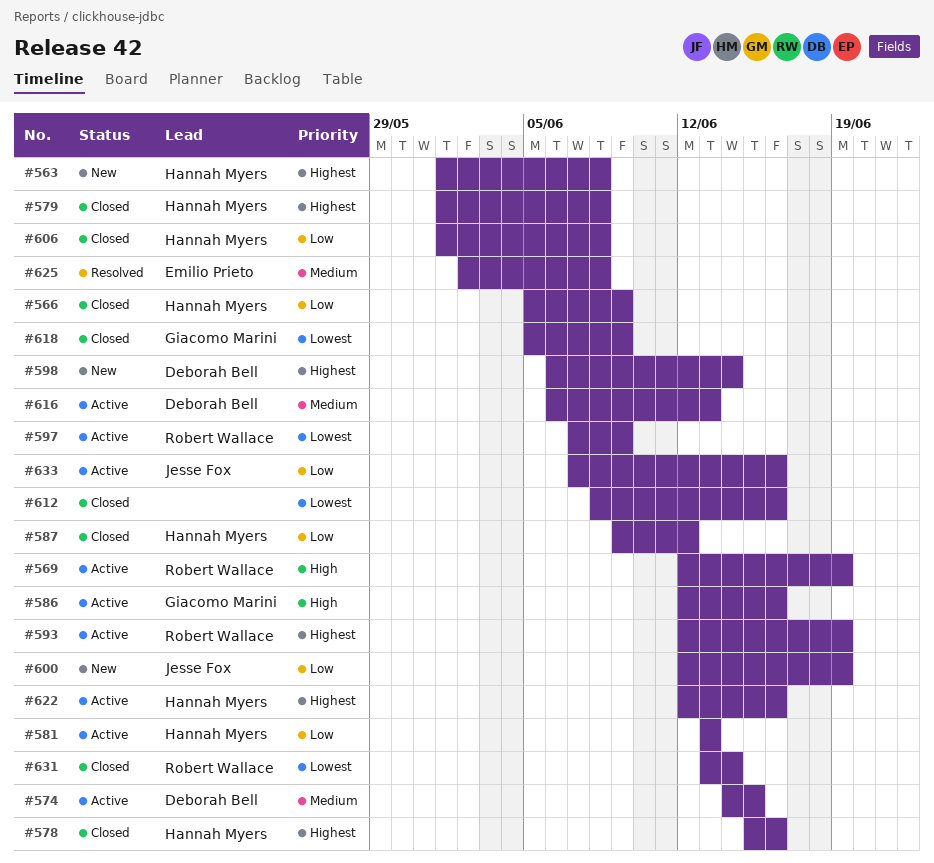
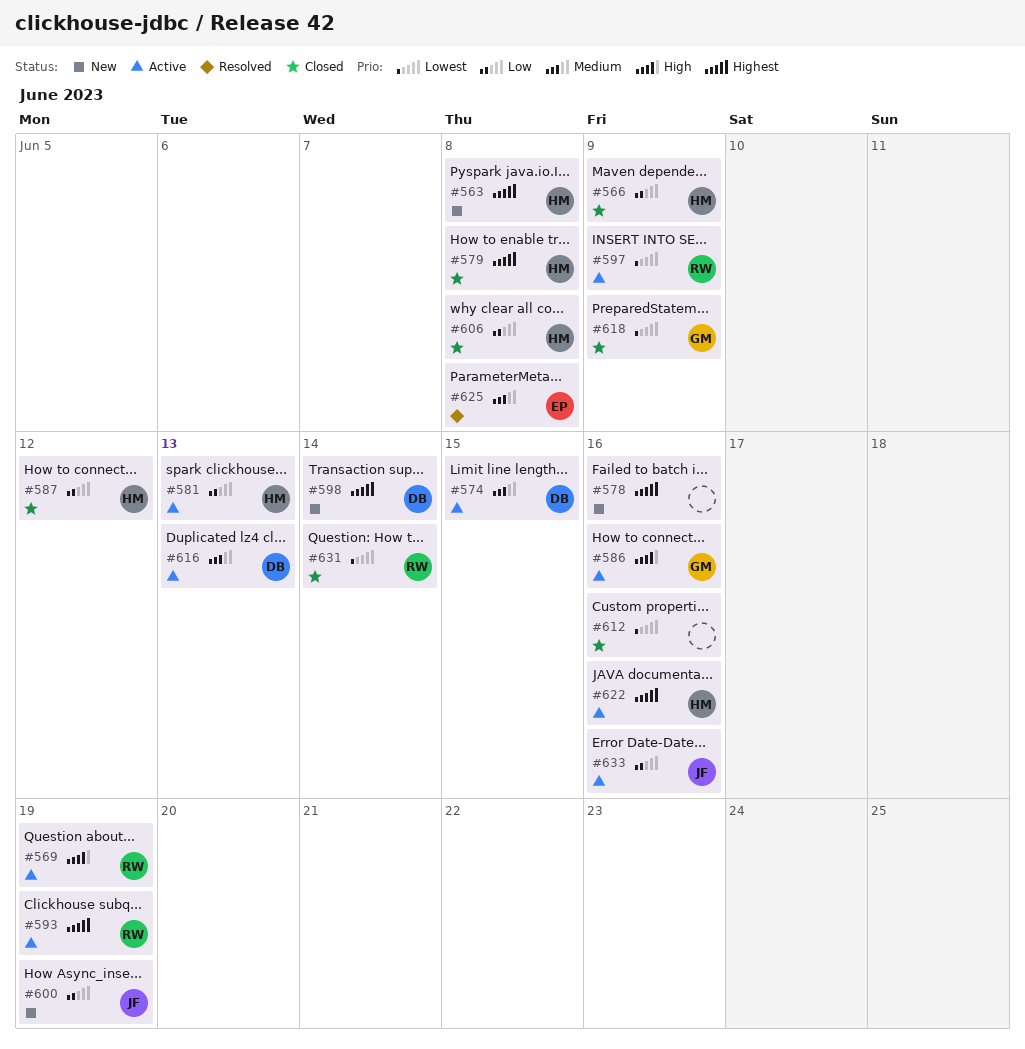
#578, status: Closed -> New
#578, owner: Hannah Myers -> none

